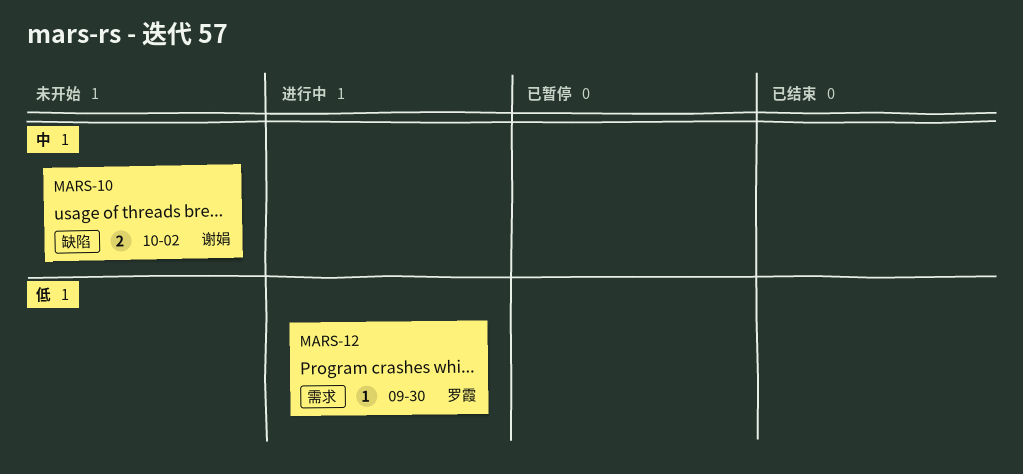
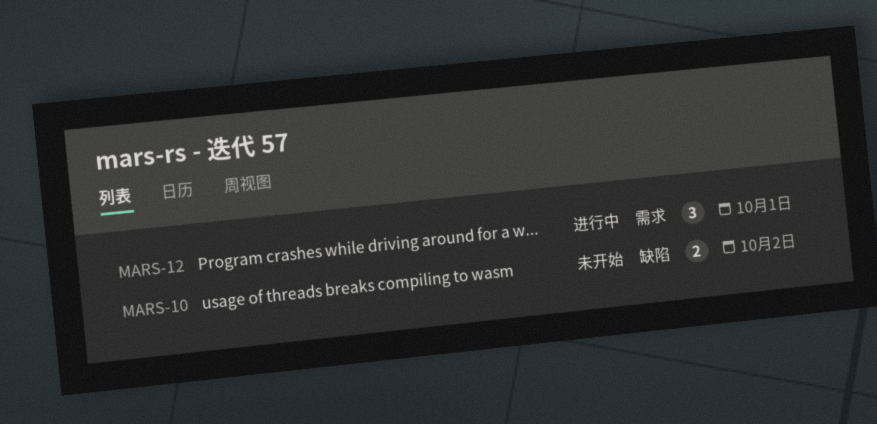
MARS-12, estimate: 1 -> 3
MARS-12, due: Sep 30 -> Oct 1

